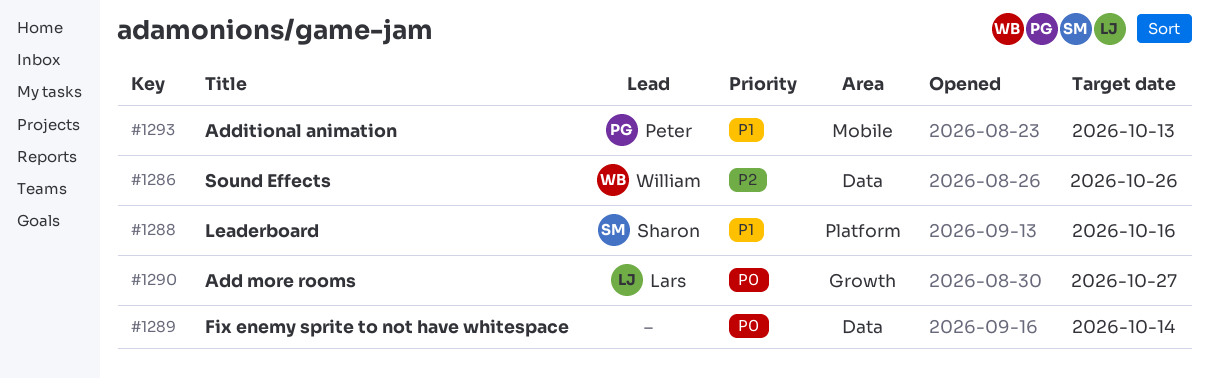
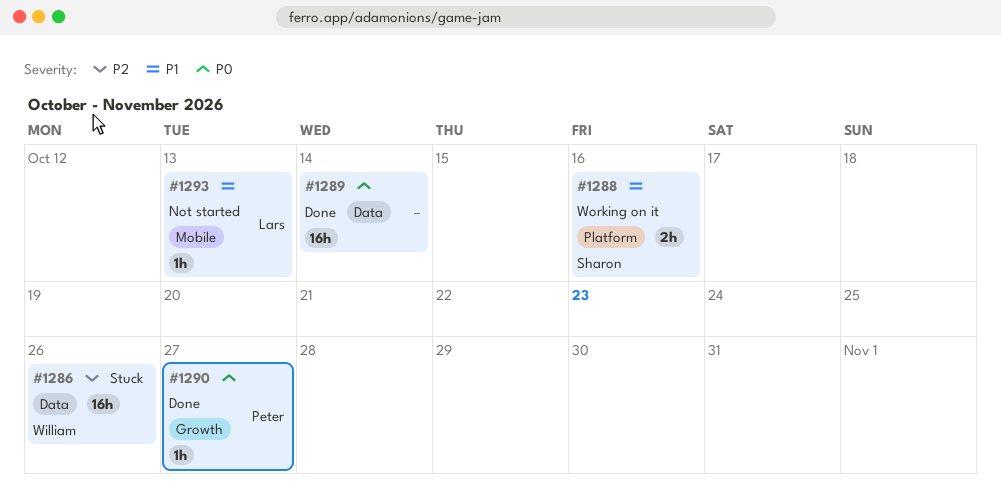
#1290, owner: Lars -> Peter
#1293, owner: Peter -> Lars

